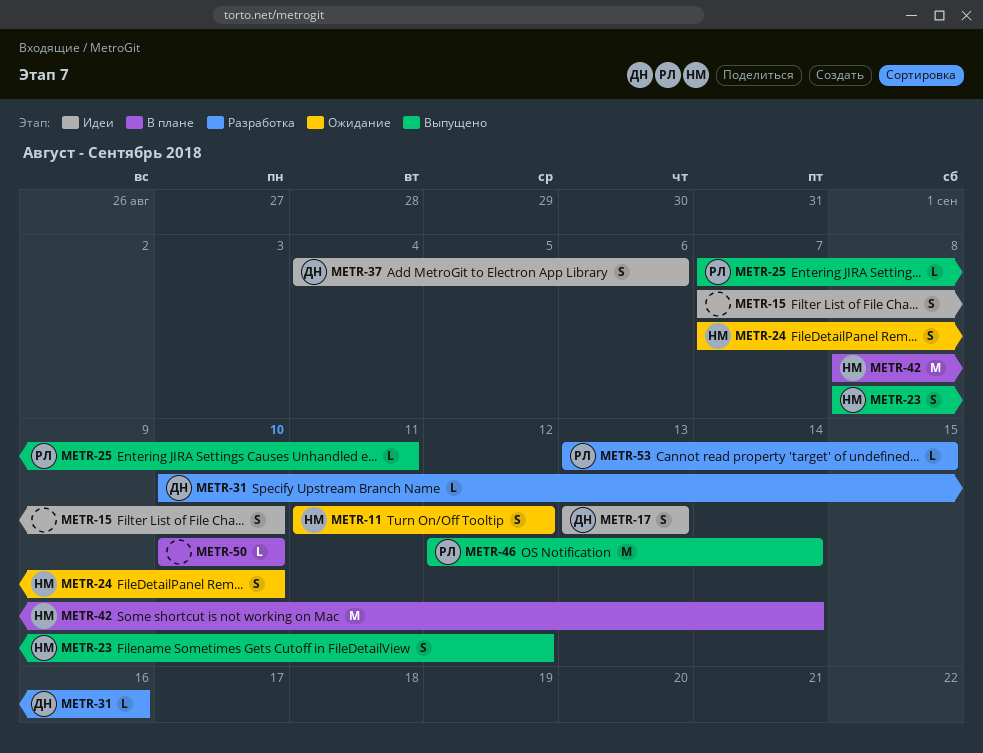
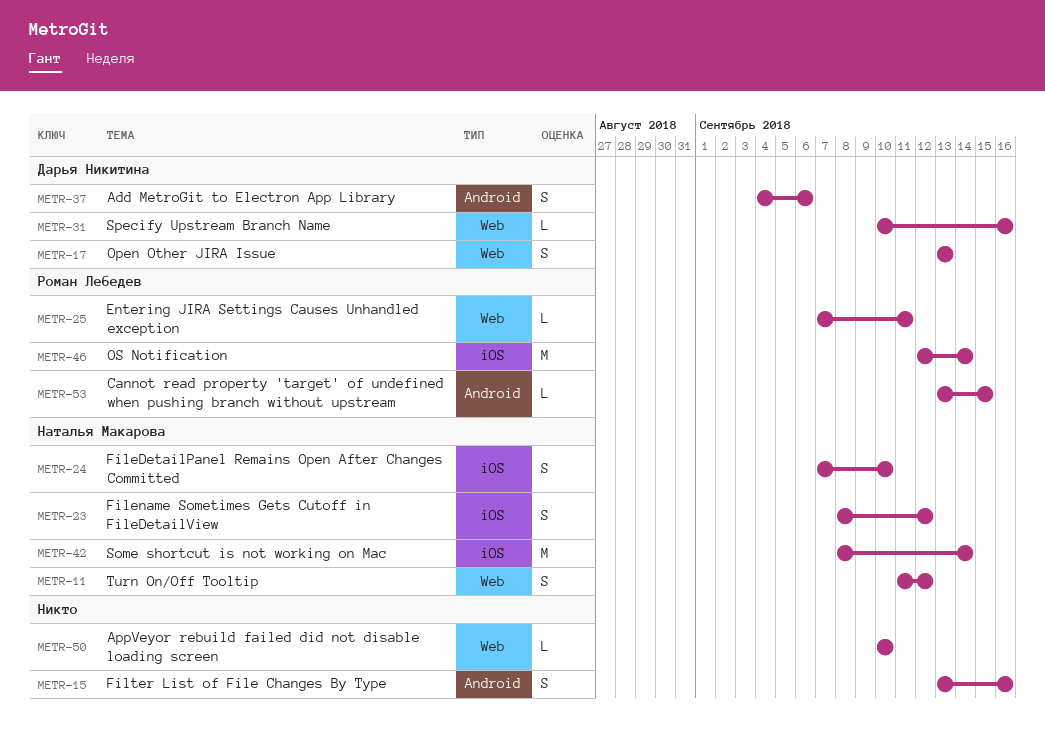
METR-15, start: Sep 7 -> Sep 13
METR-15, due: Sep 10 -> Sep 16

